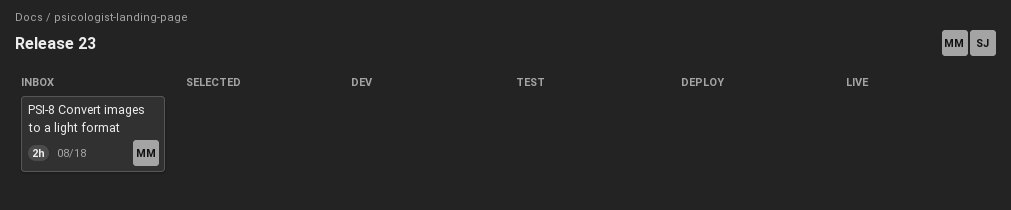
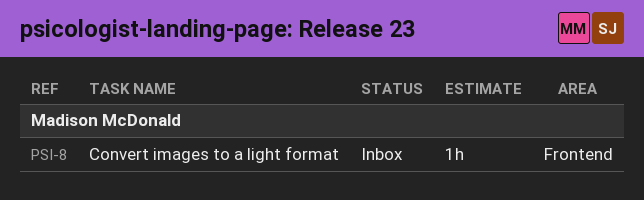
PSI-8, estimate: 2h -> 1h

